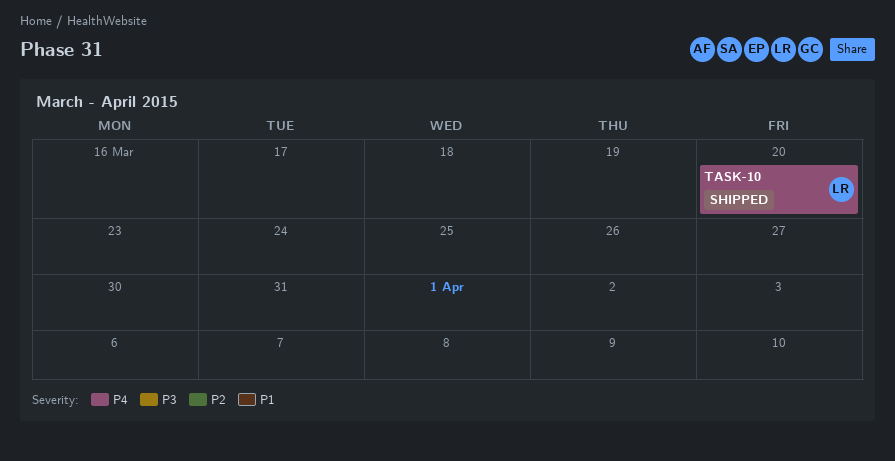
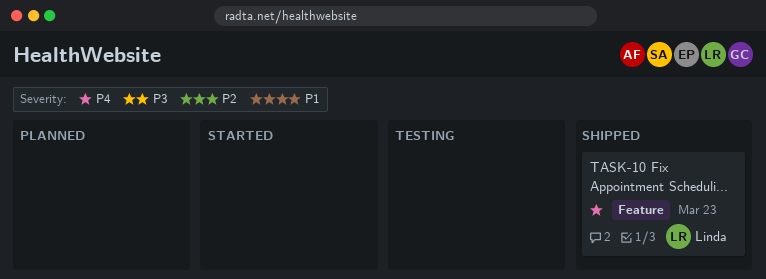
TASK-10, due: Mar 20 -> Mar 23

